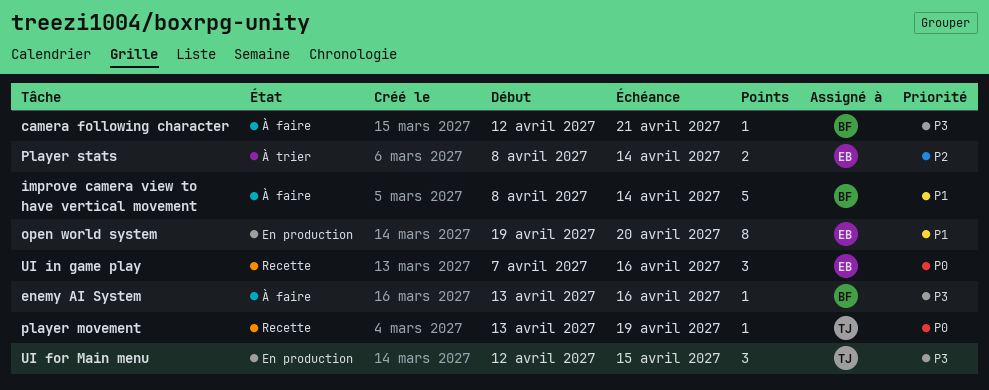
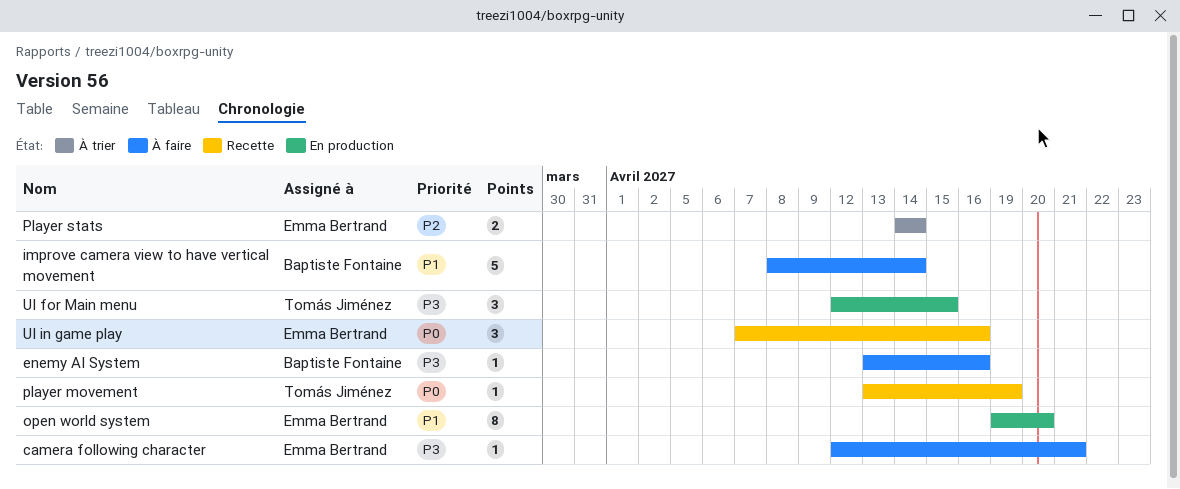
camera following character, owner: Baptiste Fontaine -> Emma Bertrand
Player stats, start: Apr 8 -> Apr 14

